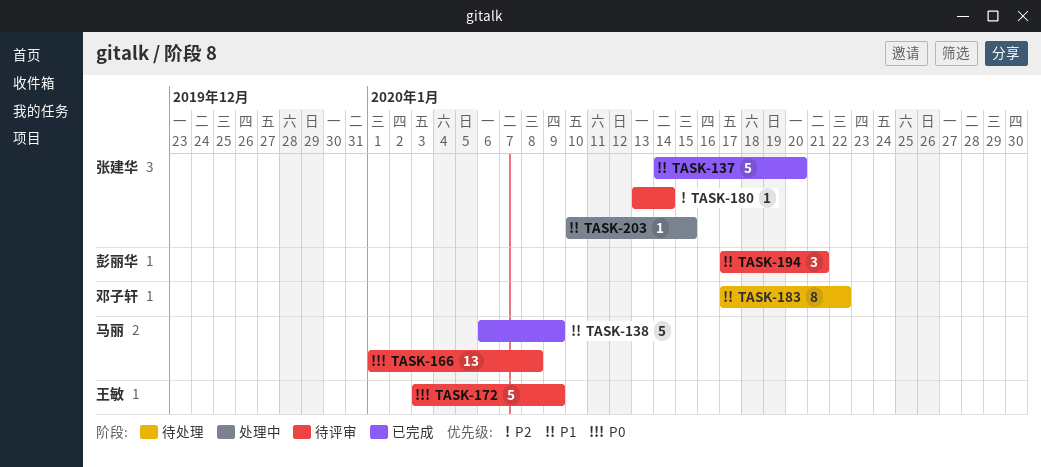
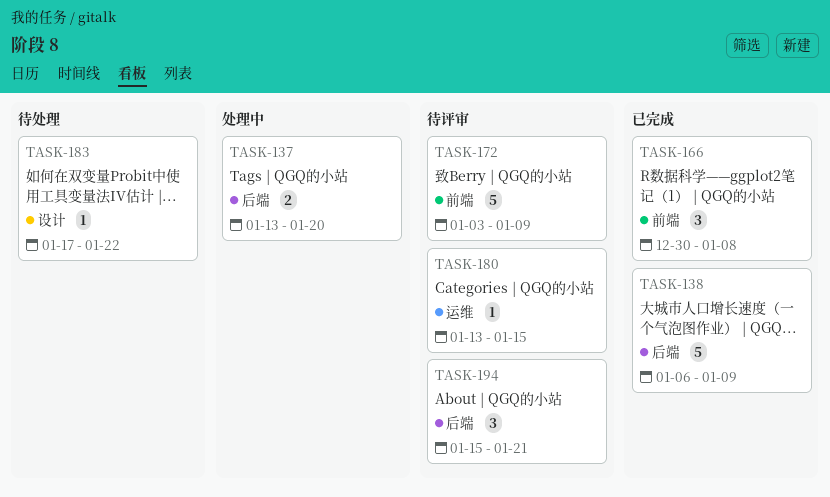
TASK-137, status: 已完成 -> 处理中
TASK-137, estimate: 5 -> 2
TASK-137, start: Jan 14 -> Jan 13
TASK-166, status: 待评审 -> 已完成
TASK-166, estimate: 13 -> 3
TASK-166, start: Jan 1 -> Dec 30
TASK-180, due: Jan 14 -> Jan 15
TASK-183, estimate: 8 -> 1
TASK-194, start: Jan 17 -> Jan 15
TASK-203: present -> none

